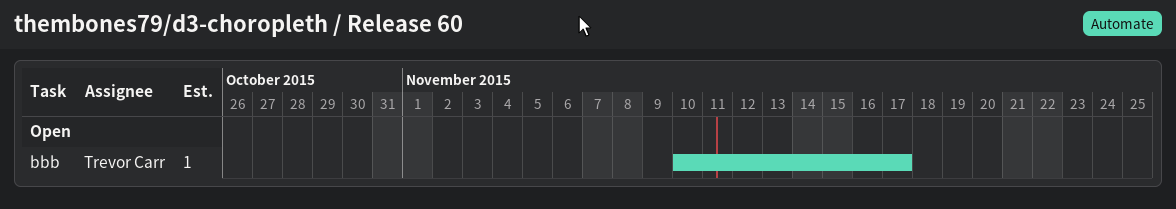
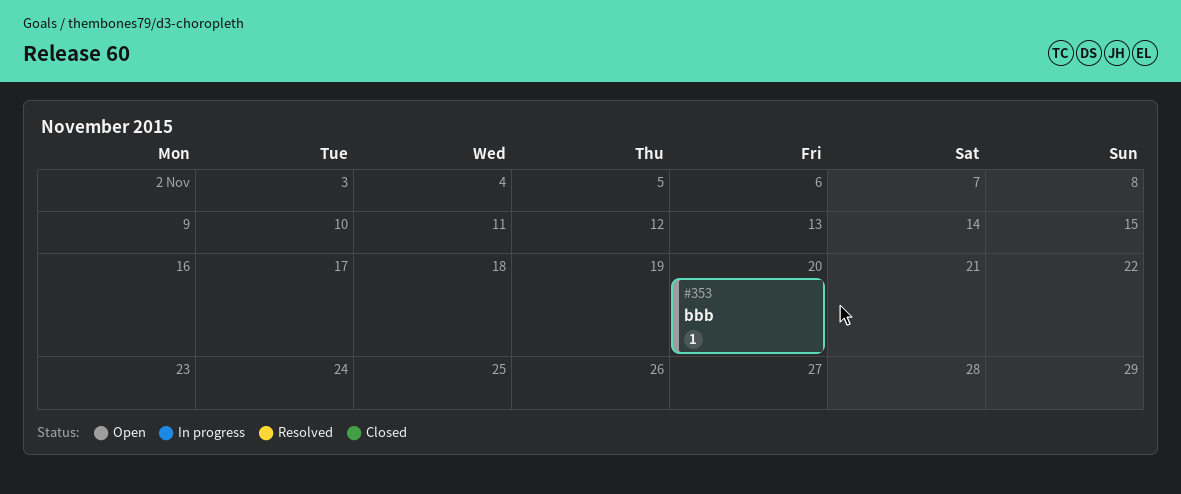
bbb, due: Nov 17 -> Nov 20

